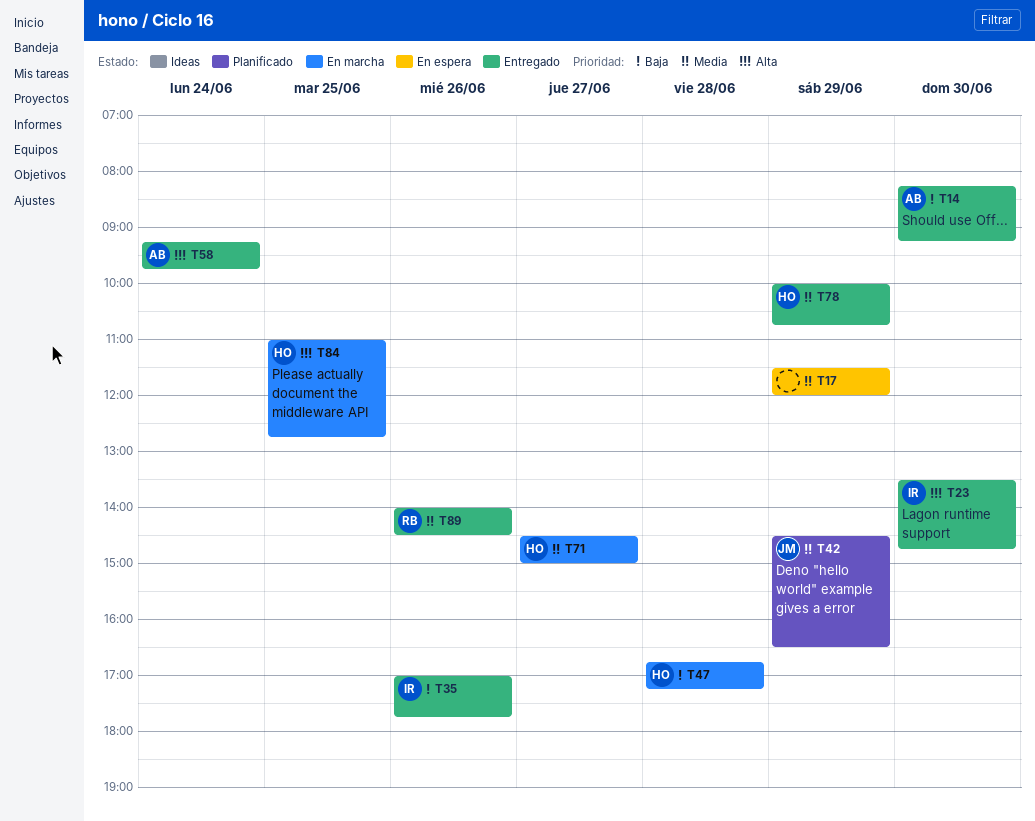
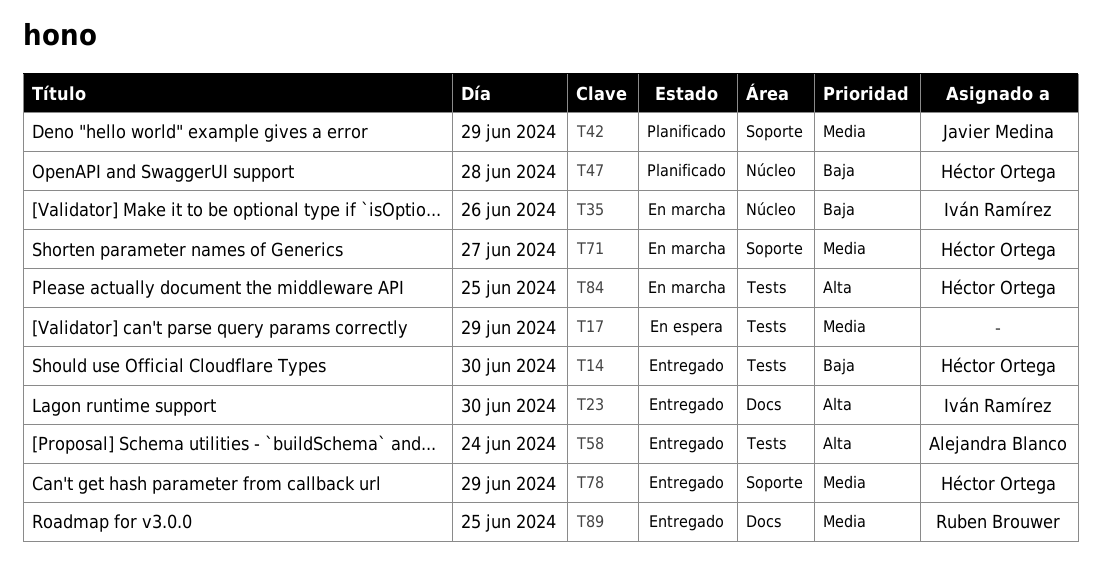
T14, owner: Alejandra Blanco -> Héctor Ortega
T35, status: Entregado -> En marcha
T47, status: En marcha -> Planificado
T89, day: Jun 26 -> Jun 25

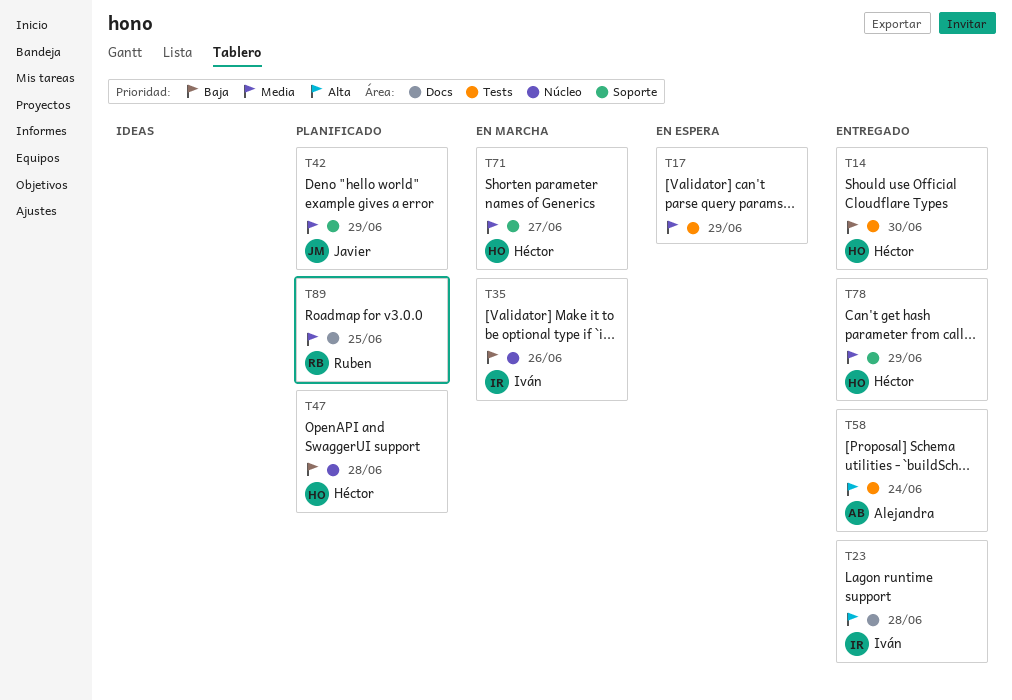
T23, day: Jun 30 -> Jun 28
T84: present -> none
T89, status: Entregado -> Planificado

